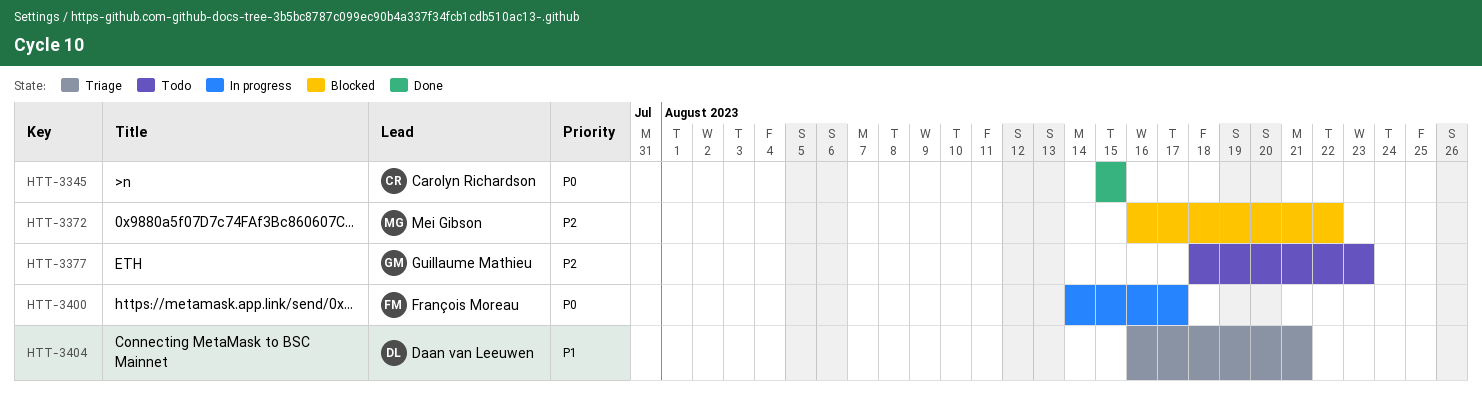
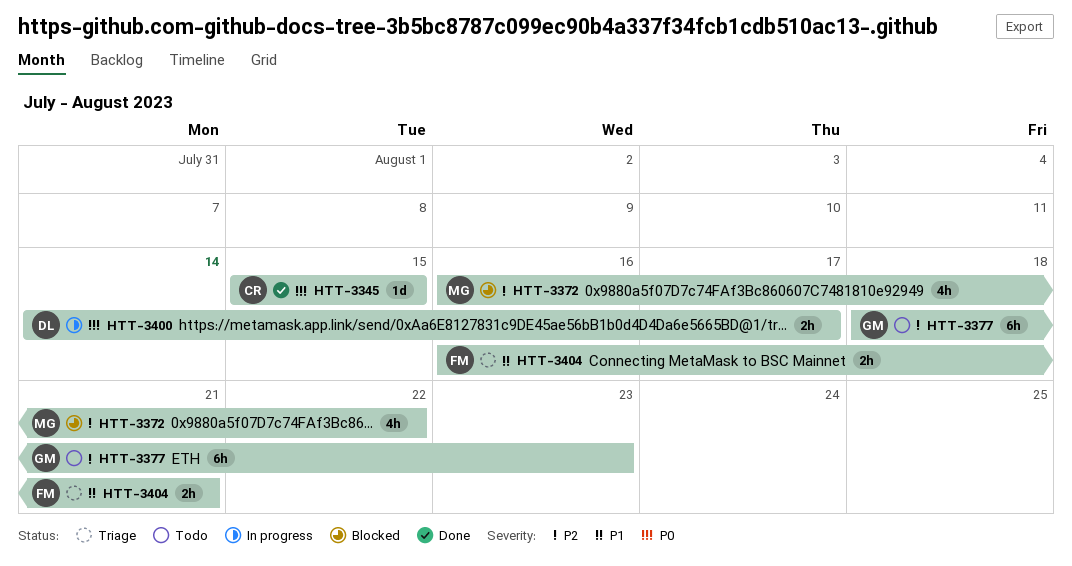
HTT-3400, owner: François Moreau -> Daan van Leeuwen
HTT-3404, owner: Daan van Leeuwen -> François Moreau

